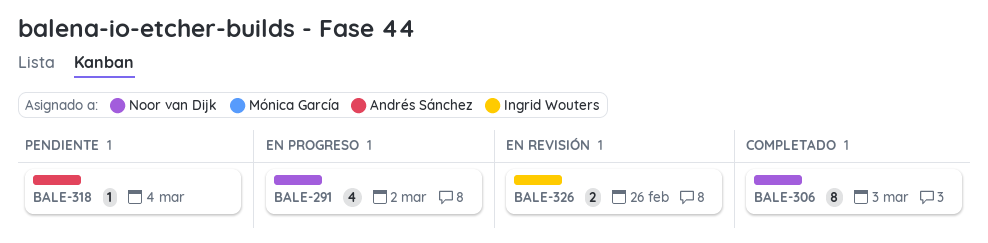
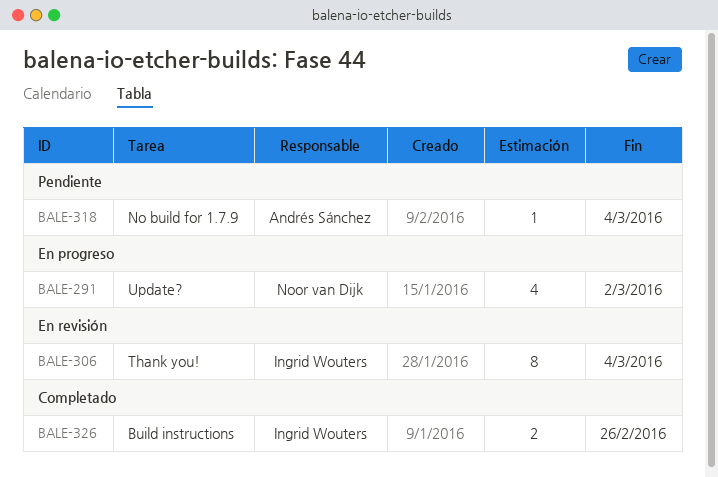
BALE-306, status: Completado -> En revisión
BALE-306, owner: Noor van Dijk -> Ingrid Wouters
BALE-306, due: Mar 3 -> Mar 4
BALE-326, status: En revisión -> Completado

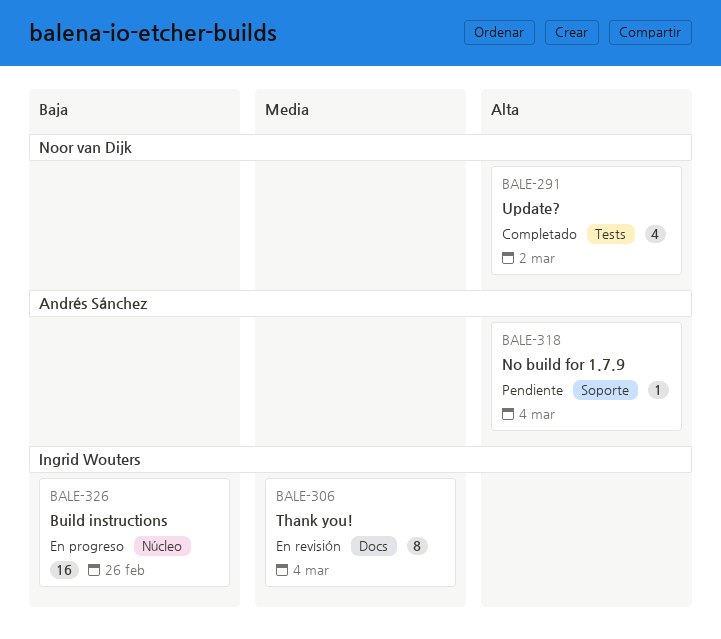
BALE-291, status: En progreso -> Completado
BALE-326, status: Completado -> En progreso
BALE-326, estimate: 2 -> 16

